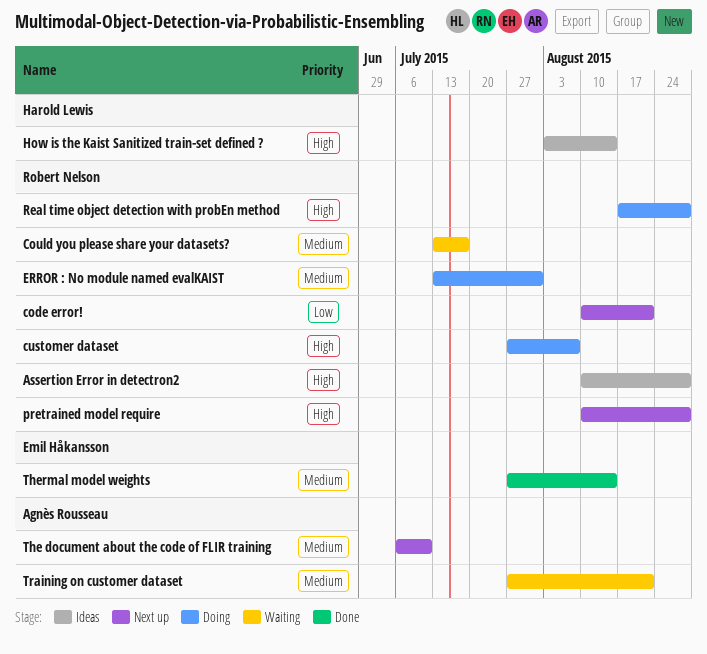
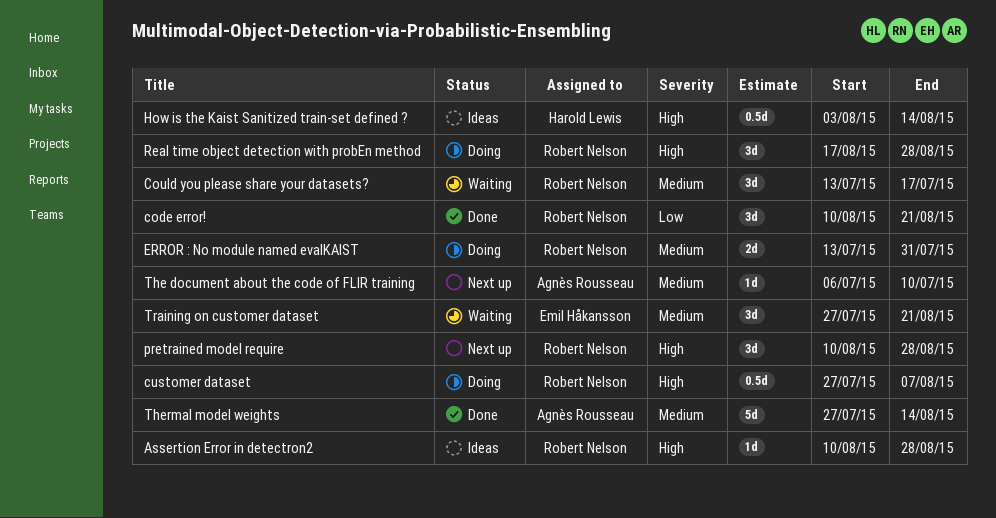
code error!, status: Next up -> Done
Thermal model weights, owner: Emil Håkansson -> Agnès Rousseau
Training on customer dataset, owner: Agnès Rousseau -> Emil Håkansson

